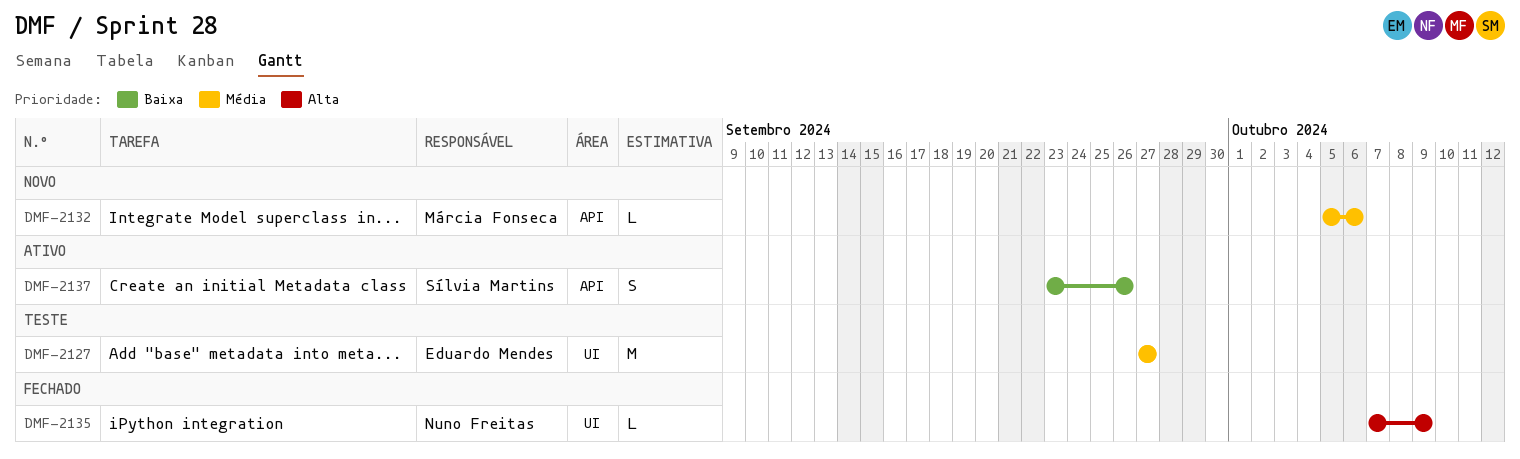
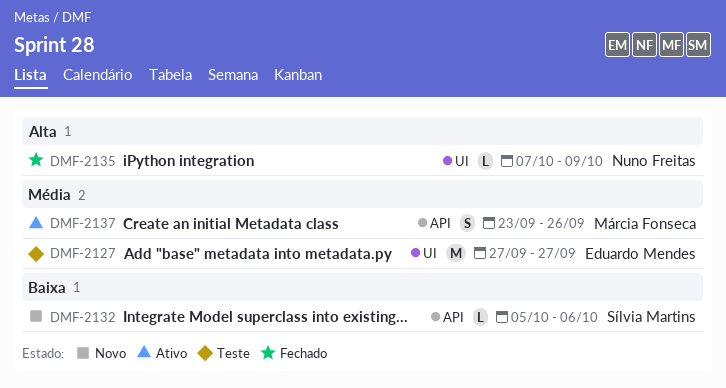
DMF-2132, owner: Márcia Fonseca -> Sílvia Martins
DMF-2132, priority: Média -> Baixa
DMF-2137, owner: Sílvia Martins -> Márcia Fonseca
DMF-2137, priority: Baixa -> Média

